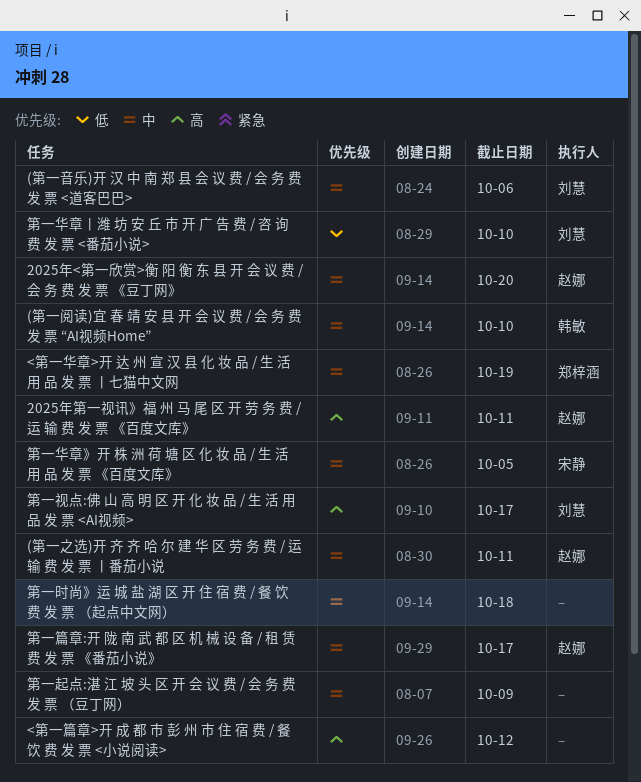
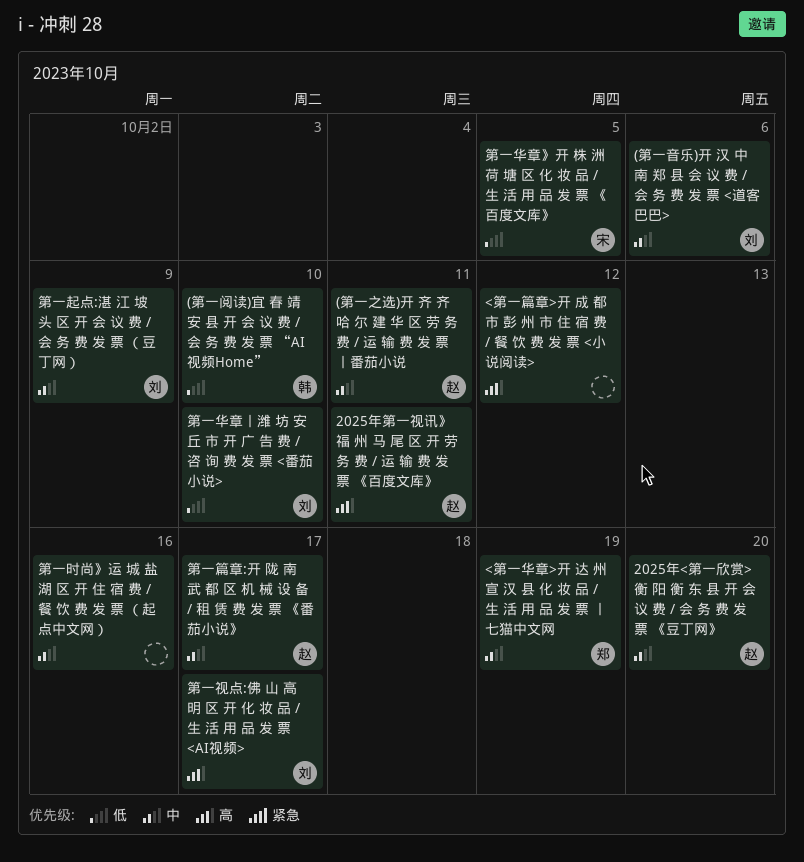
(第一阅读)宜 春 靖 安 县 开 会 议 费 / 会 务 费 发 票 “AI视频Home”, priority: 中 -> 低
第一华章》开 株 洲 荷 塘 区 化 妆 品 / 生 活 用 品 发 票 《百度文库》, priority: 中 -> 低
第一时尚》运 城 盐 湖 区 开 住 宿 费 / 餐 饮 费 发 票 （起点中文网）, due: Oct 18 -> Oct 16
第一起点:湛 江 坡 头 区 开 会 议 费 / 会 务 费 发 票 （豆丁网）, owner: none -> 刘慧

